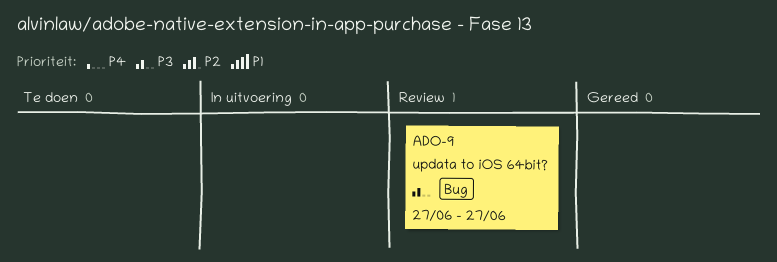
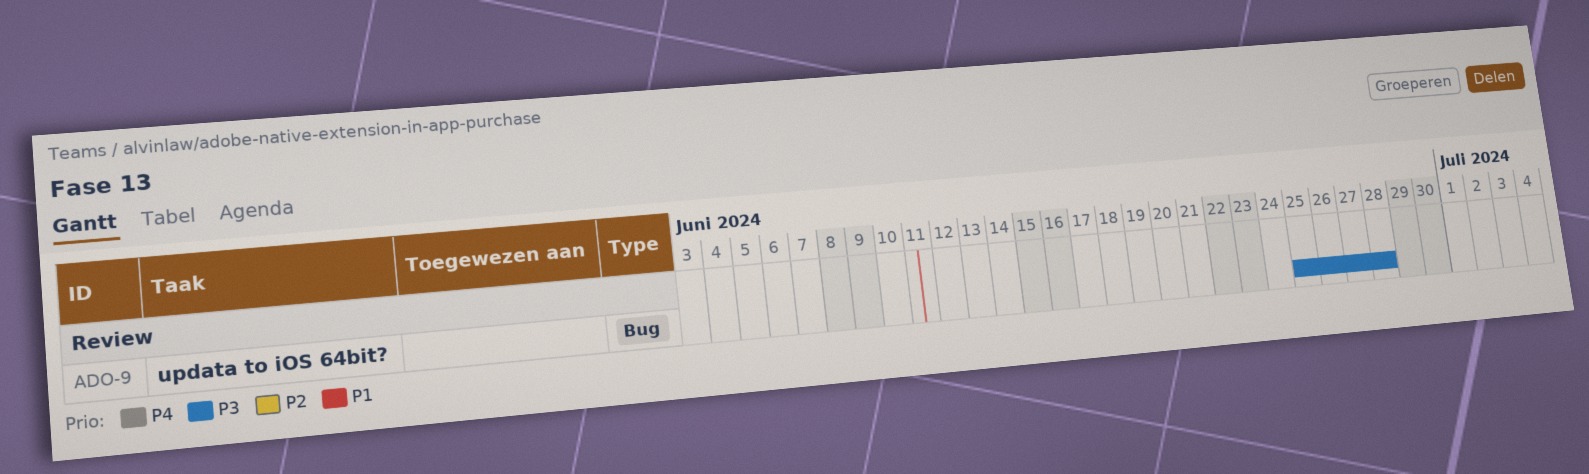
ADO-9, start: Jun 27 -> Jun 25
ADO-9, due: Jun 27 -> Jun 28

